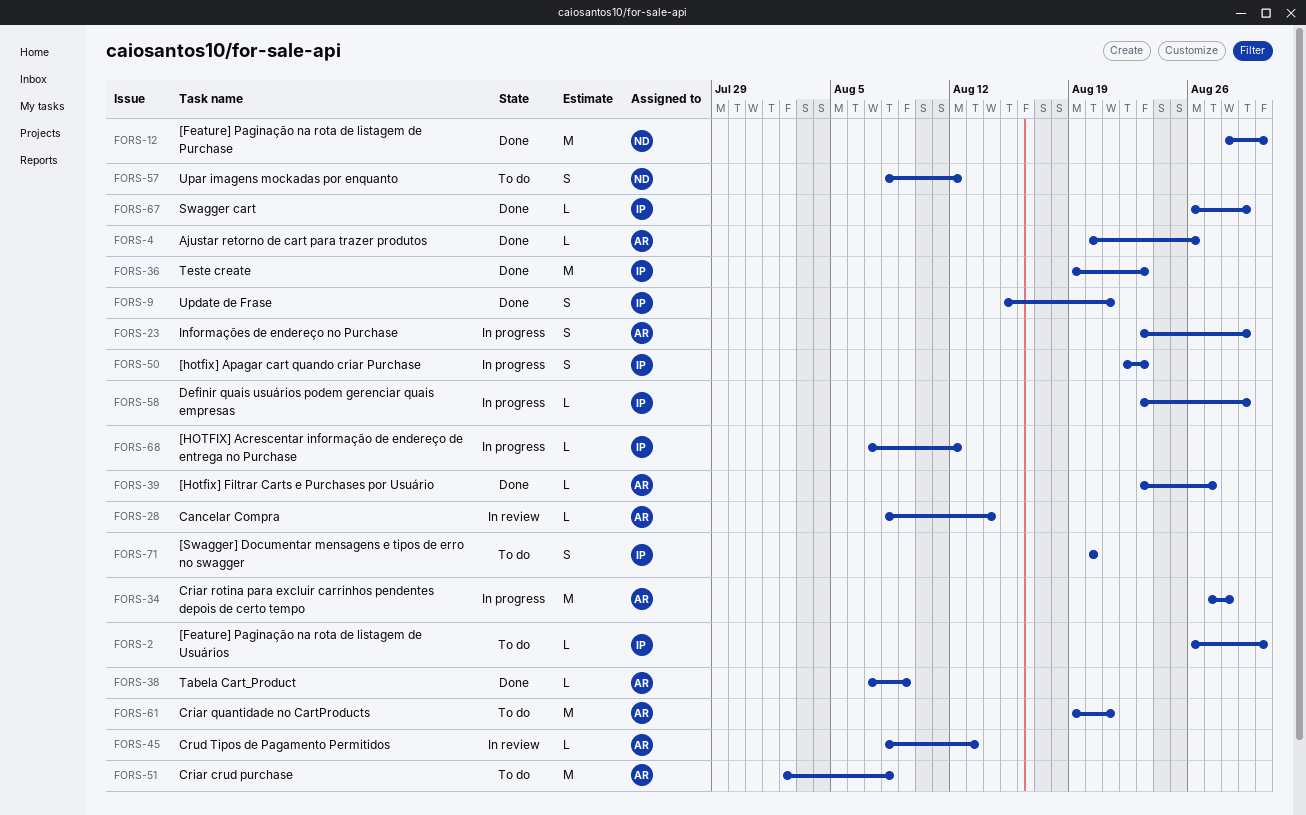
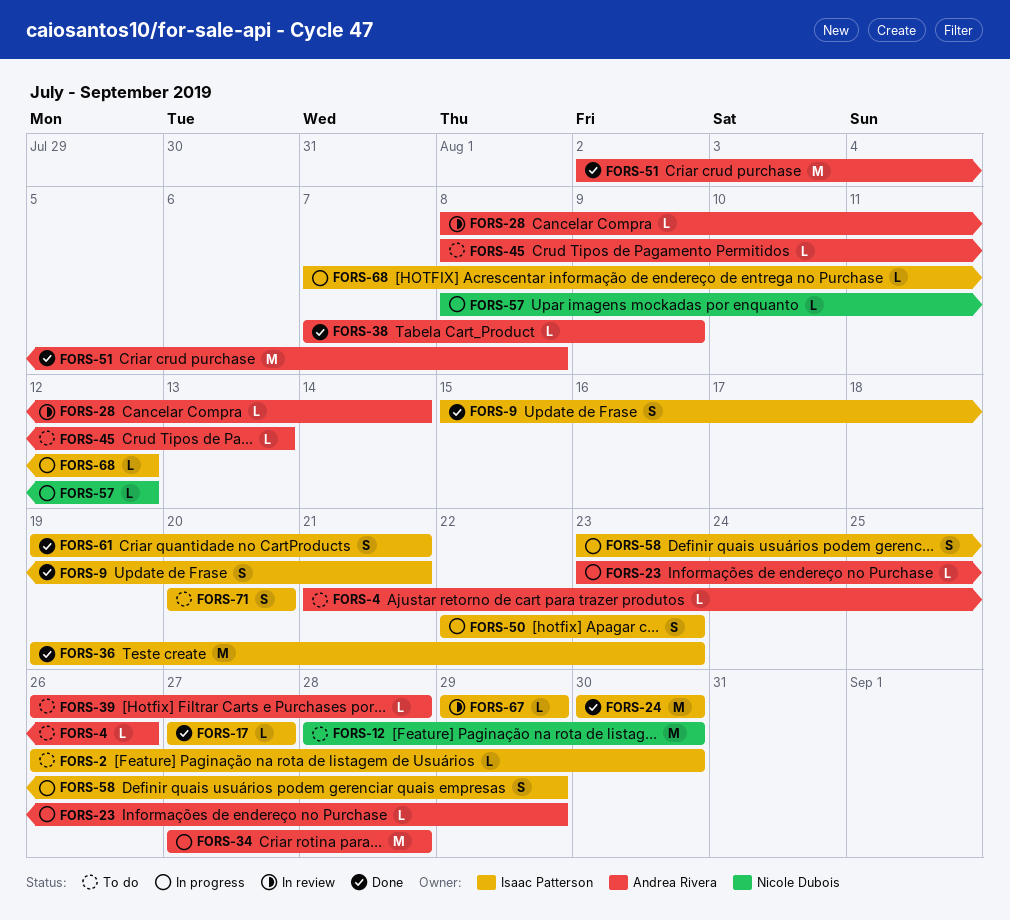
FORS-4, status: Done -> To do
FORS-4, start: Aug 20 -> Aug 21
FORS-12, status: Done -> To do
FORS-17: none -> present
FORS-23, estimate: S -> L
FORS-24: none -> present
FORS-39, status: Done -> To do
FORS-39, start: Aug 23 -> Aug 26
FORS-39, due: Aug 27 -> Aug 28
FORS-45, status: In review -> To do
FORS-51, status: To do -> Done
FORS-57, status: To do -> In progress
FORS-57, estimate: S -> L
FORS-58, estimate: L -> S
FORS-61, status: To do -> Done
FORS-61, owner: Andrea Rivera -> Isaac Patterson
FORS-61, estimate: M -> S
FORS-67, status: Done -> In review
FORS-67, start: Aug 26 -> Aug 29

